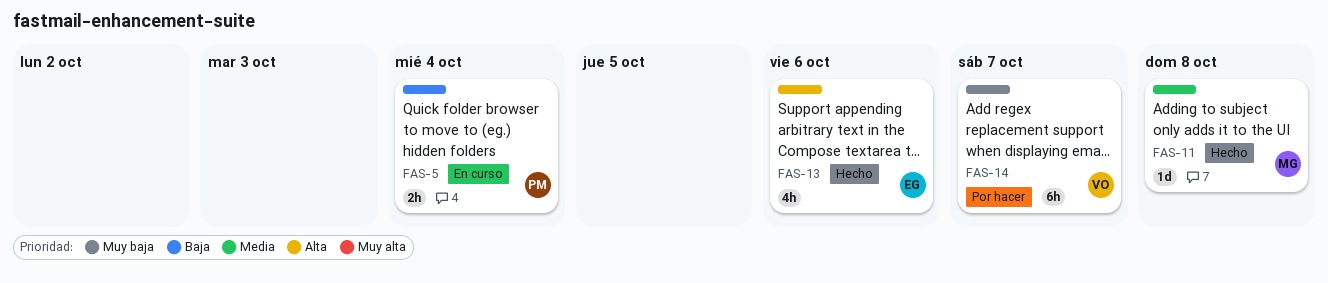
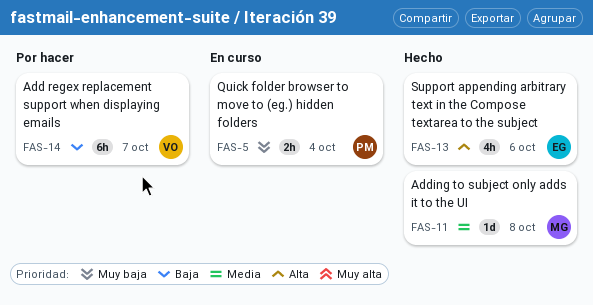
FAS-5, priority: Baja -> Muy baja
FAS-14, priority: Muy baja -> Baja

